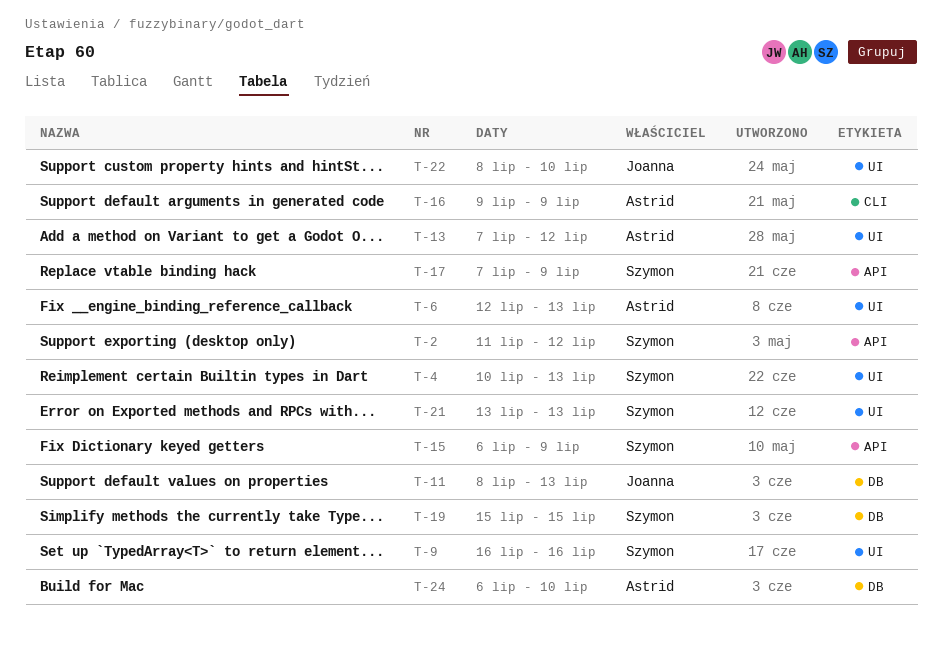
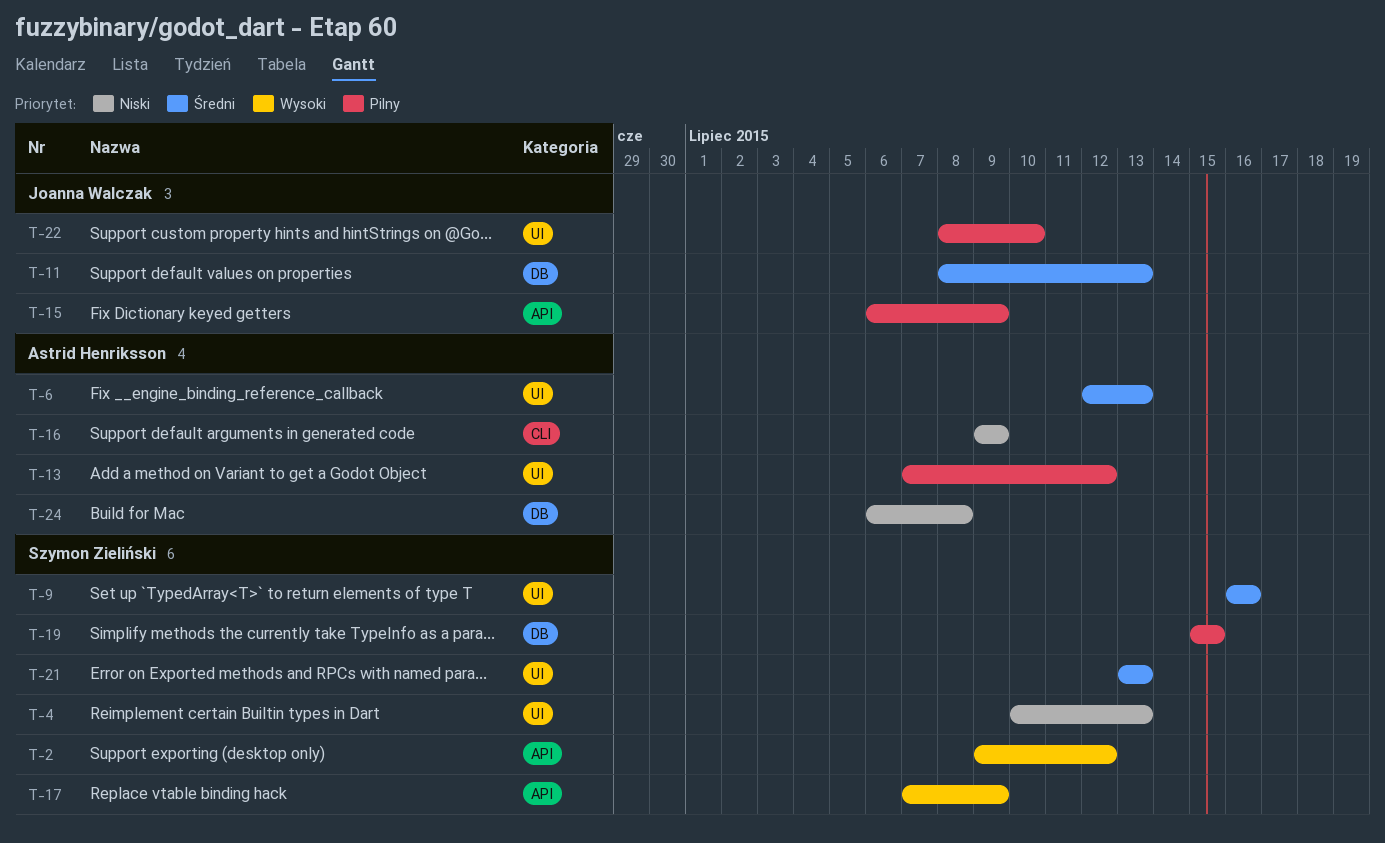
T-2, start: Jul 11 -> Jul 9
T-15, owner: Szymon Zieliński -> Joanna Walczak
T-24, due: Jul 10 -> Jul 8

